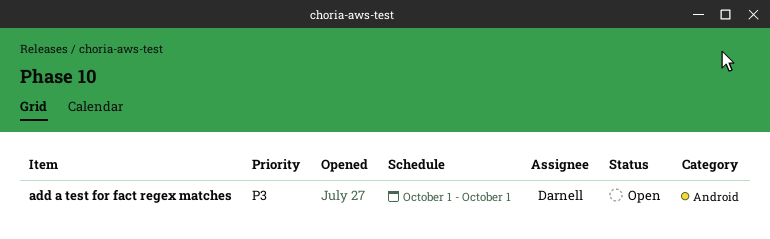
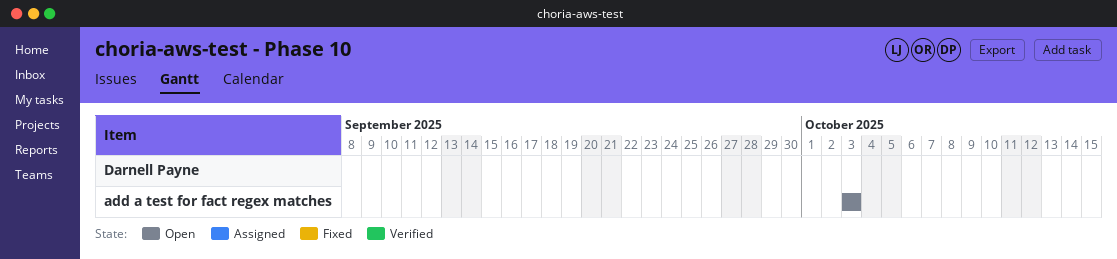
add a test for fact regex matches, start: Oct 1 -> Oct 3
add a test for fact regex matches, due: Oct 1 -> Oct 3

